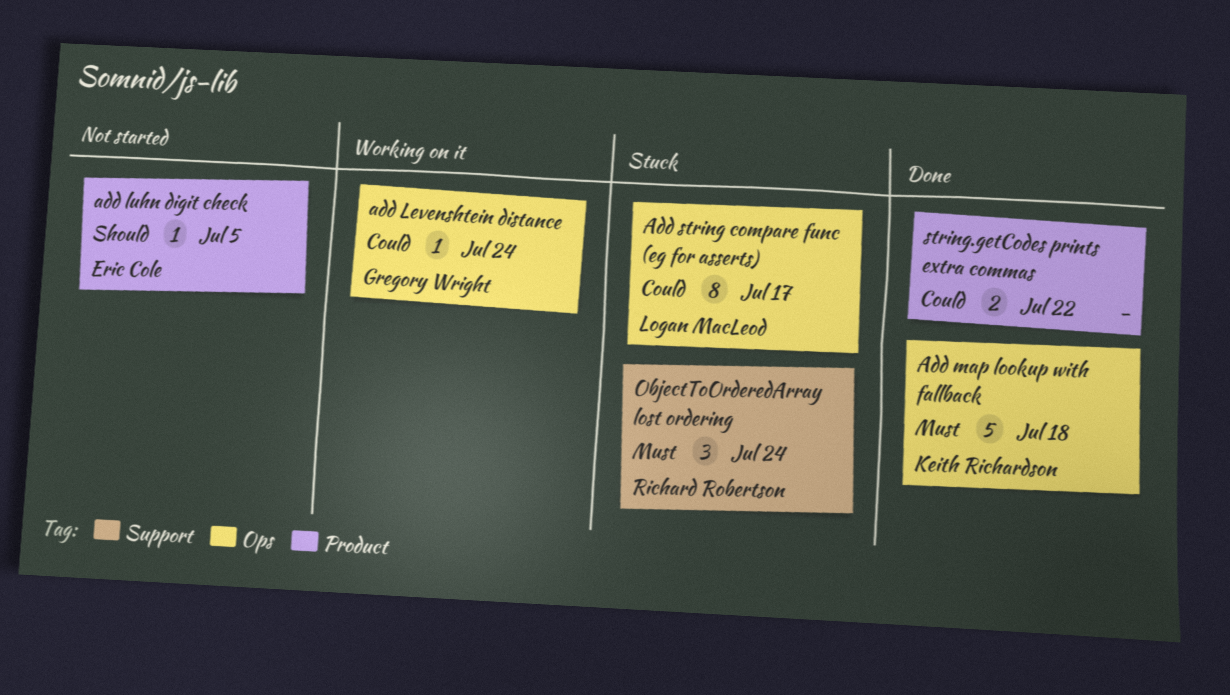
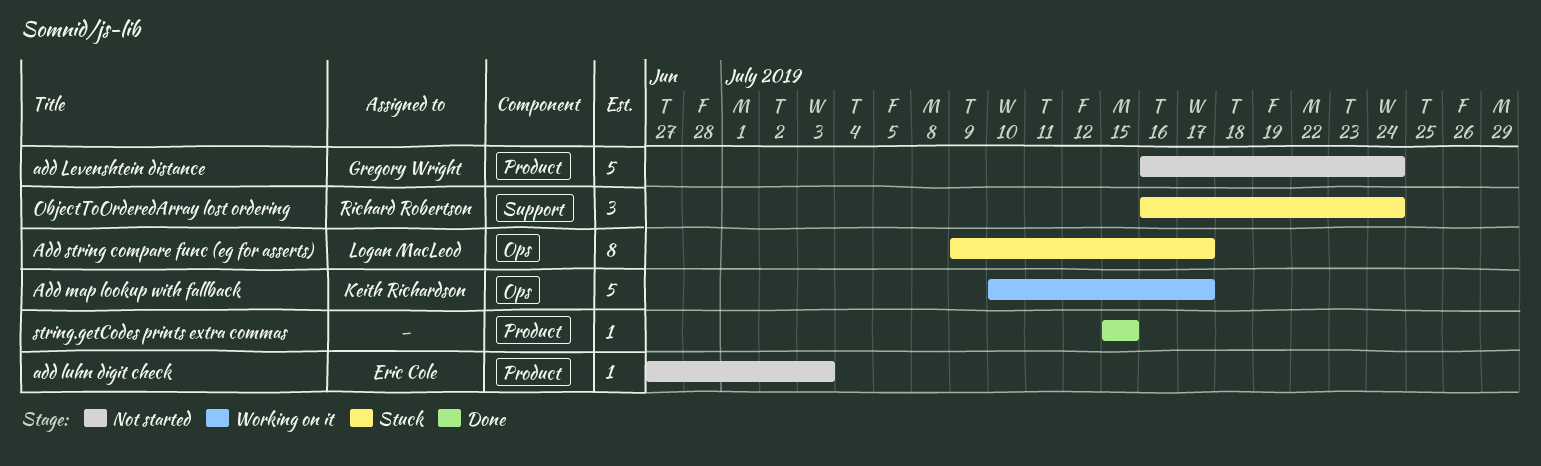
add Levenshtein distance, status: Working on it -> Not started
add Levenshtein distance, label: Ops -> Product
add Levenshtein distance, estimate: 1 -> 5
add luhn digit check, due: Jul 5 -> Jul 3
Add map lookup with fallback, status: Done -> Working on it
Add map lookup with fallback, due: Jul 18 -> Jul 17
string.getCodes prints extra commas, estimate: 2 -> 1
string.getCodes prints extra commas, due: Jul 22 -> Jul 15

